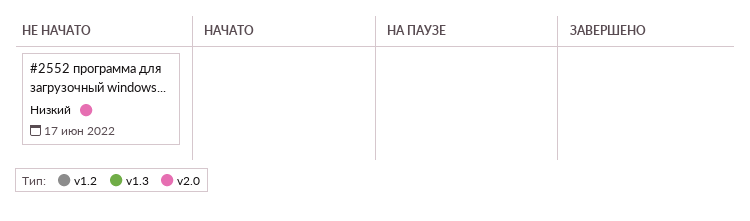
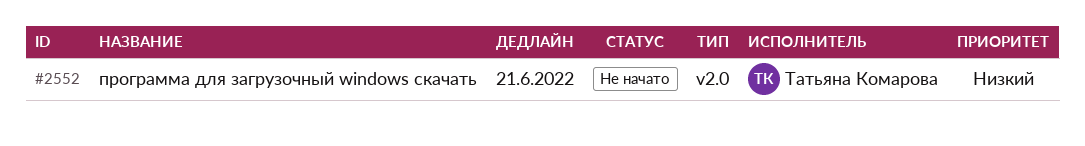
#2552, due: Jun 17 -> Jun 21

